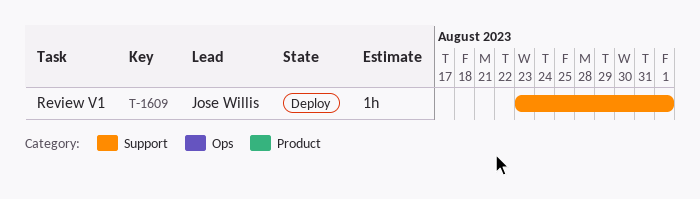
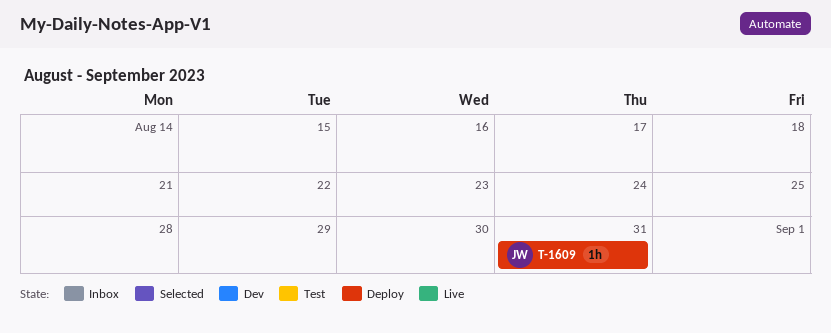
T-1609, start: Aug 23 -> Aug 31
T-1609, due: Sep 1 -> Aug 31

